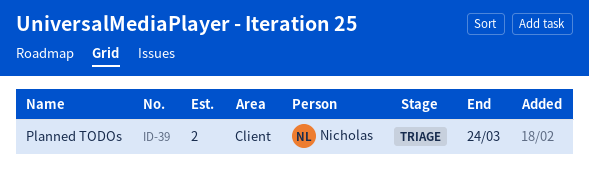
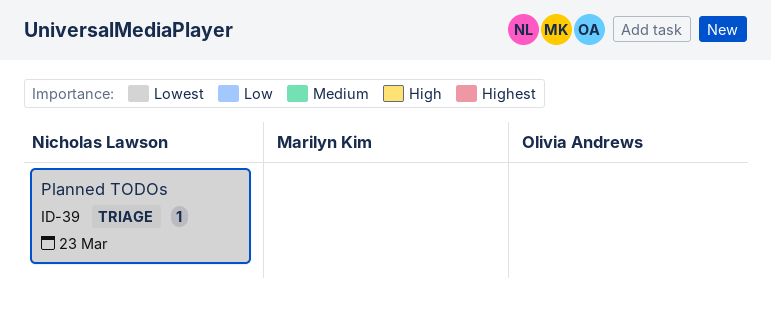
ID-39, estimate: 2 -> 1
ID-39, due: Mar 24 -> Mar 23

